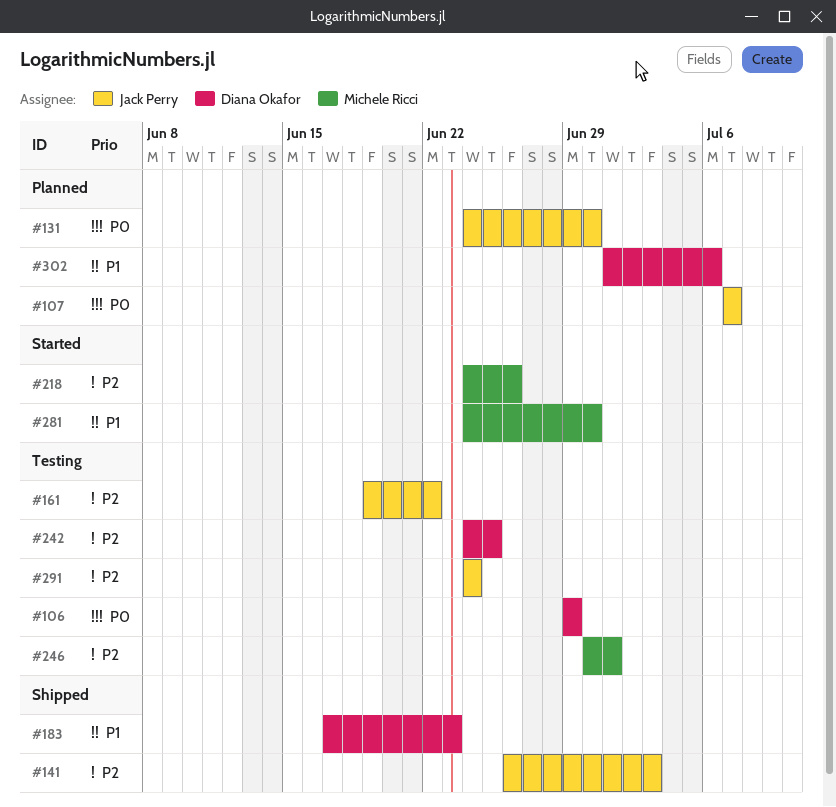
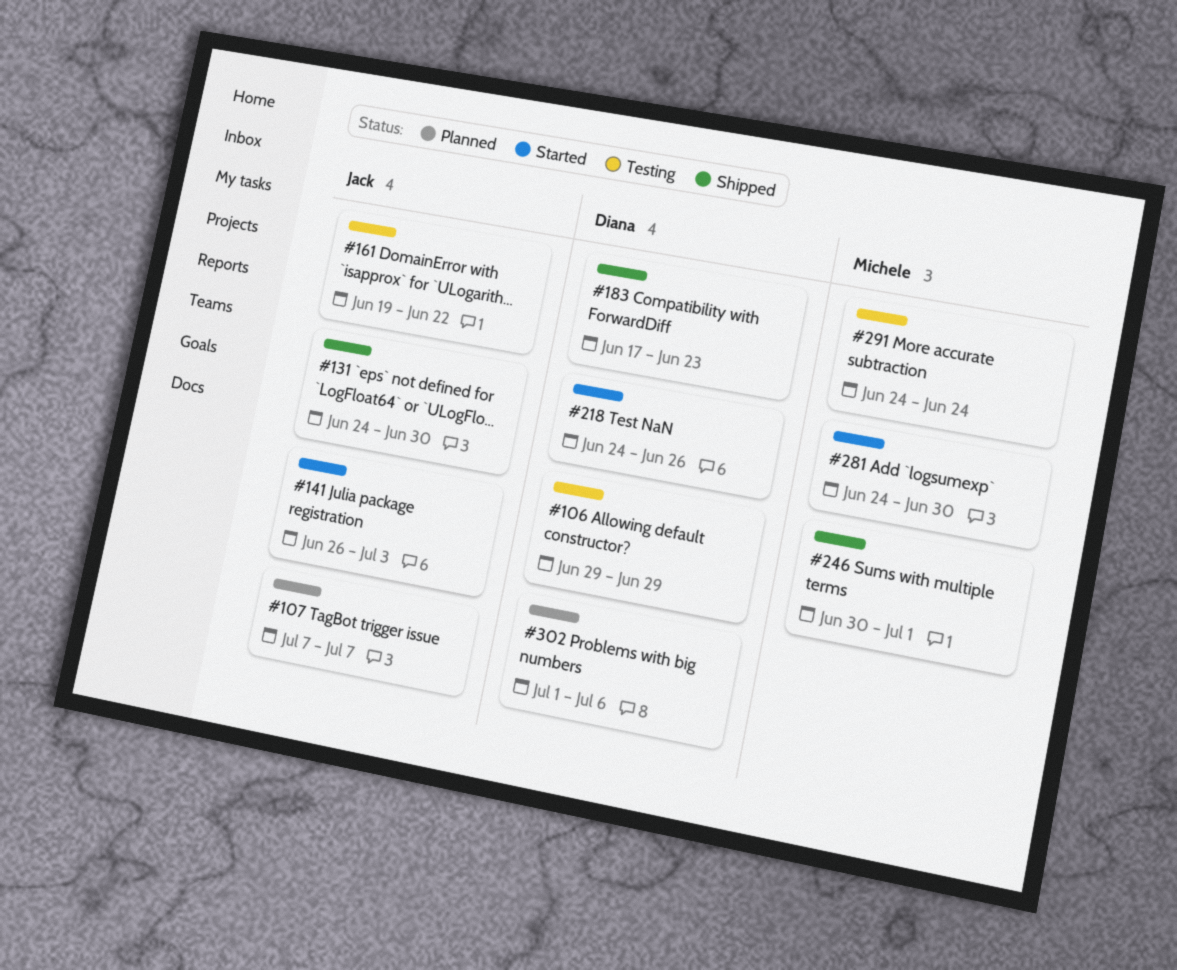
#131, status: Planned -> Shipped
#141, status: Shipped -> Started
#218, owner: Michele Ricci -> Diana Okafor
#242: present -> none
#246, status: Testing -> Shipped
#291, owner: Jack Perry -> Michele Ricci

